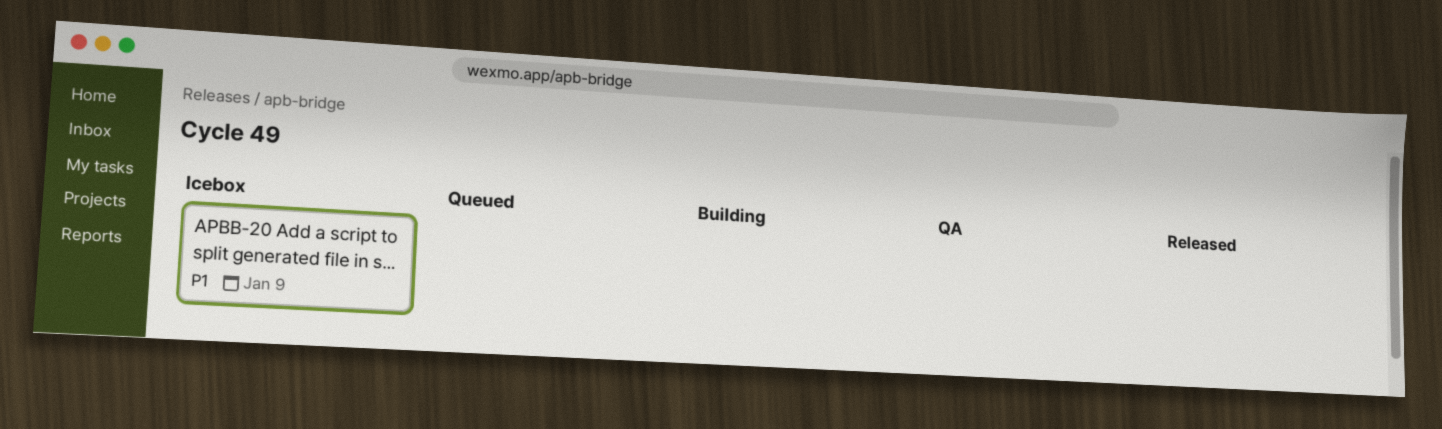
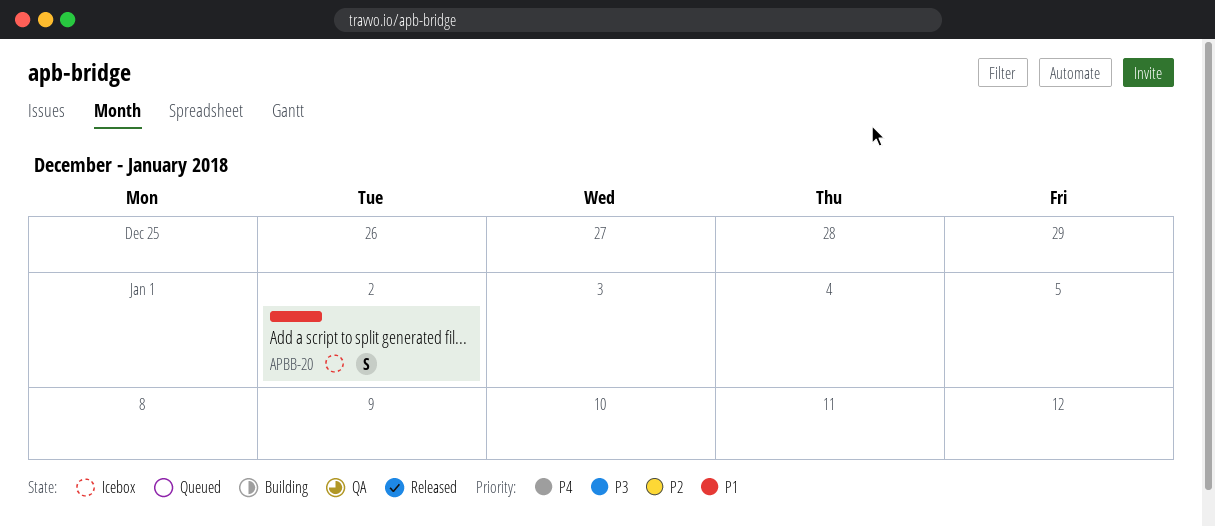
APBB-20, due: Jan 9 -> Jan 2

